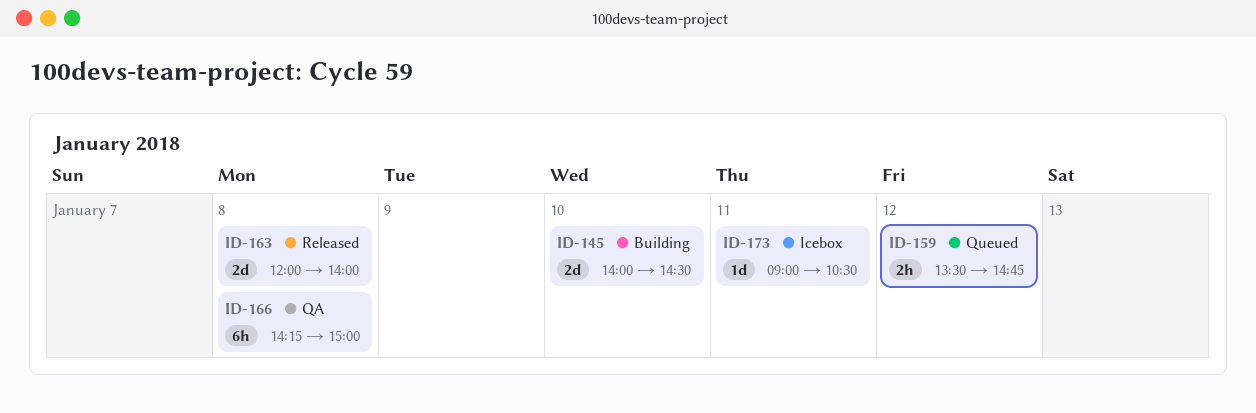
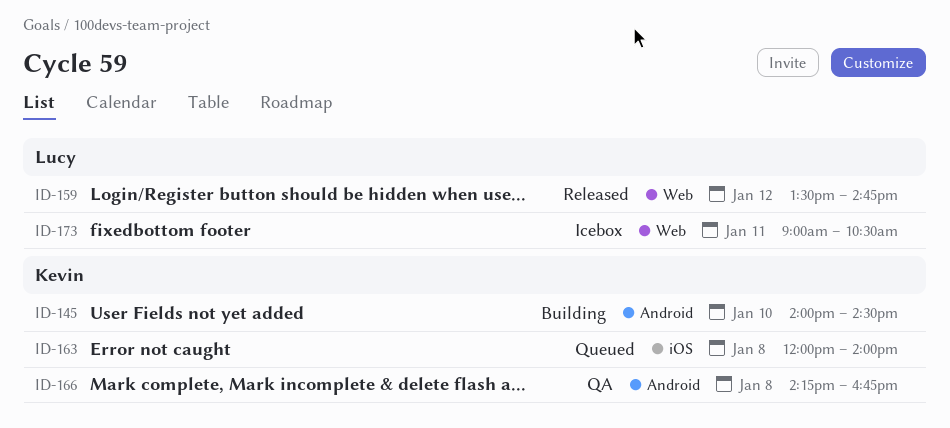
ID-159, status: Queued -> Released
ID-163, status: Released -> Queued
ID-166, ends: 15:00 -> 16:45

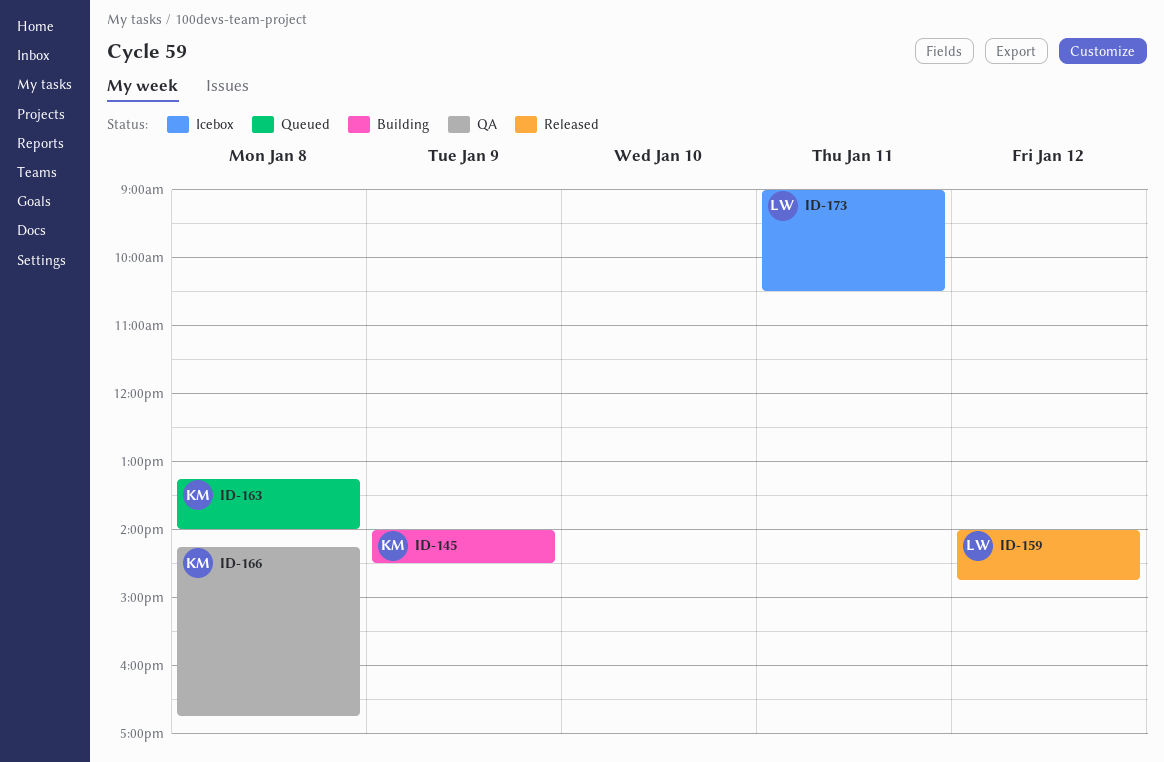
ID-145, day: Jan 10 -> Jan 9
ID-159, begins: 13:30 -> 14:00
ID-163, begins: 12:00 -> 13:15

